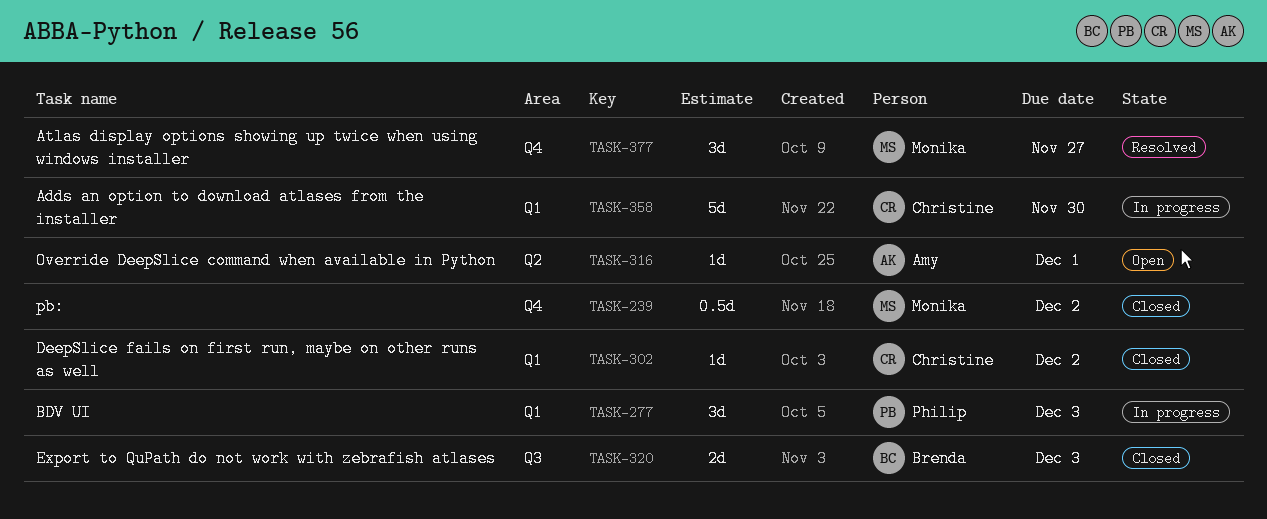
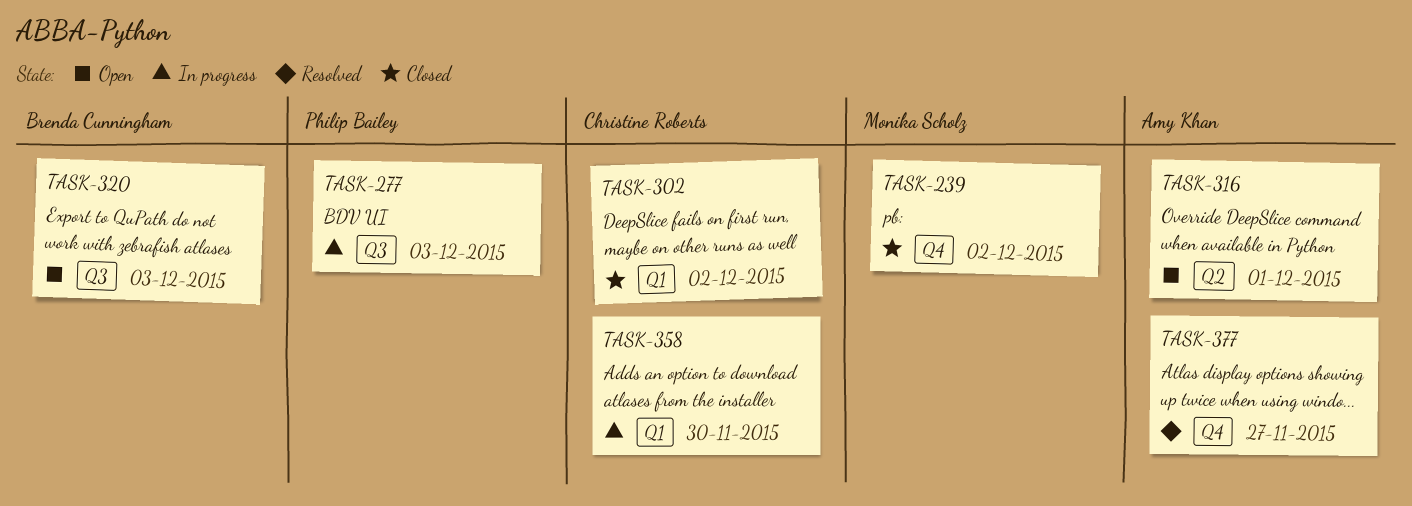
TASK-277, label: Q1 -> Q3
TASK-320, status: Closed -> Open
TASK-377, owner: Monika Scholz -> Amy Khan

